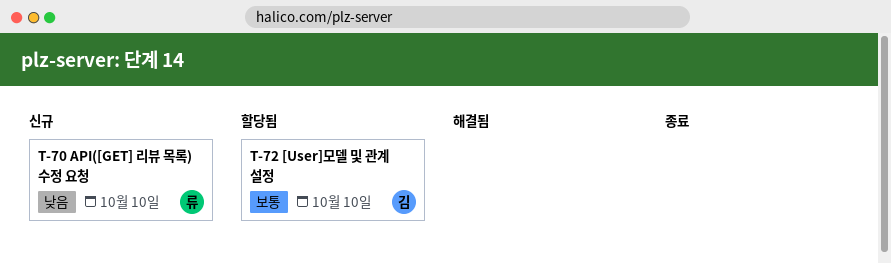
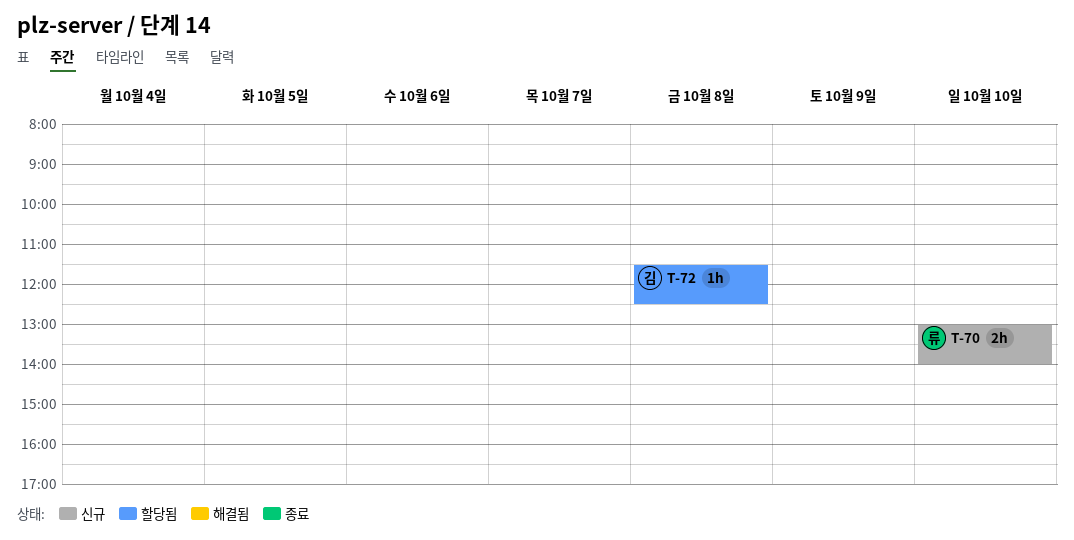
T-72, day: Oct 10 -> Oct 8

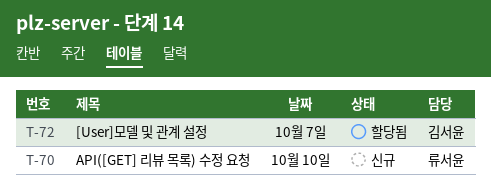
T-72, day: Oct 8 -> Oct 7

